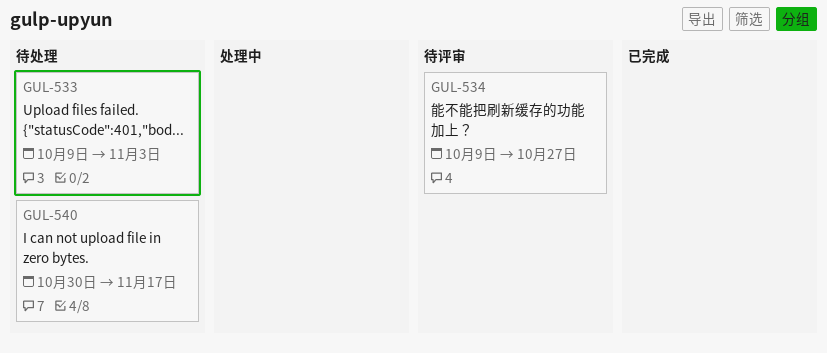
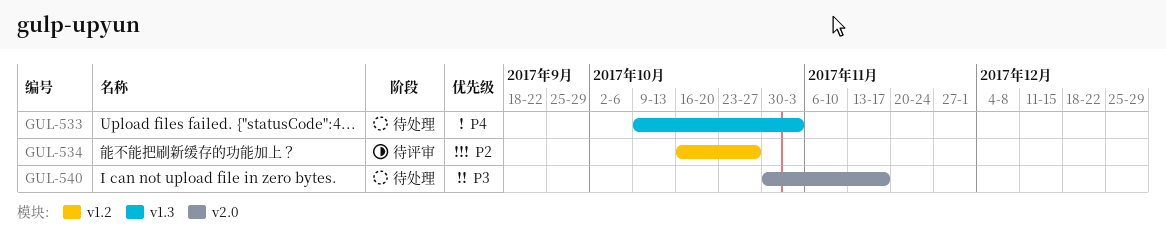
GUL-534, start: Oct 9 -> Oct 16

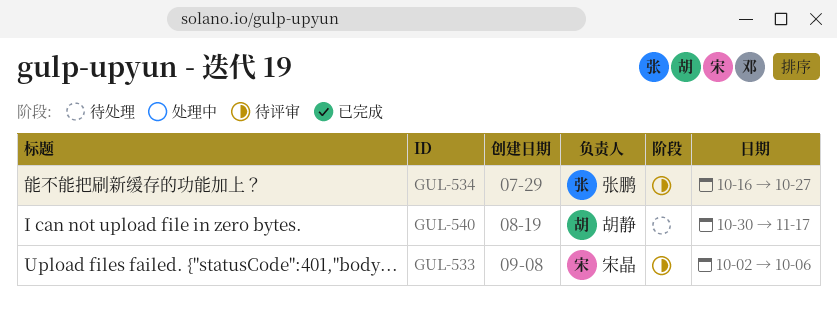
GUL-533, status: 待处理 -> 待评审
GUL-533, start: Oct 9 -> Oct 2
GUL-533, due: Nov 3 -> Oct 6

